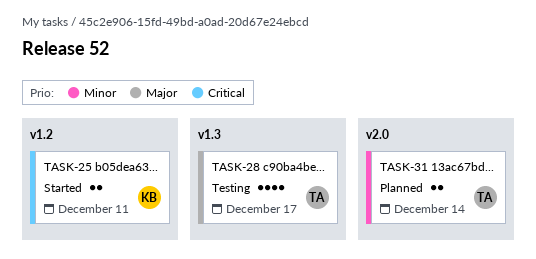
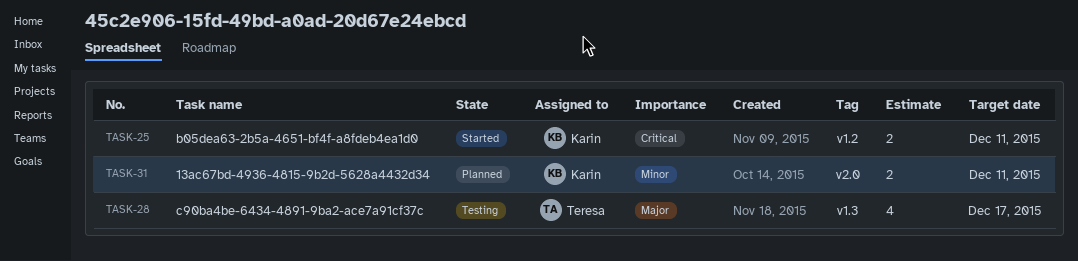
TASK-31, owner: Teresa -> Karin
TASK-31, due: Dec 14 -> Dec 11

